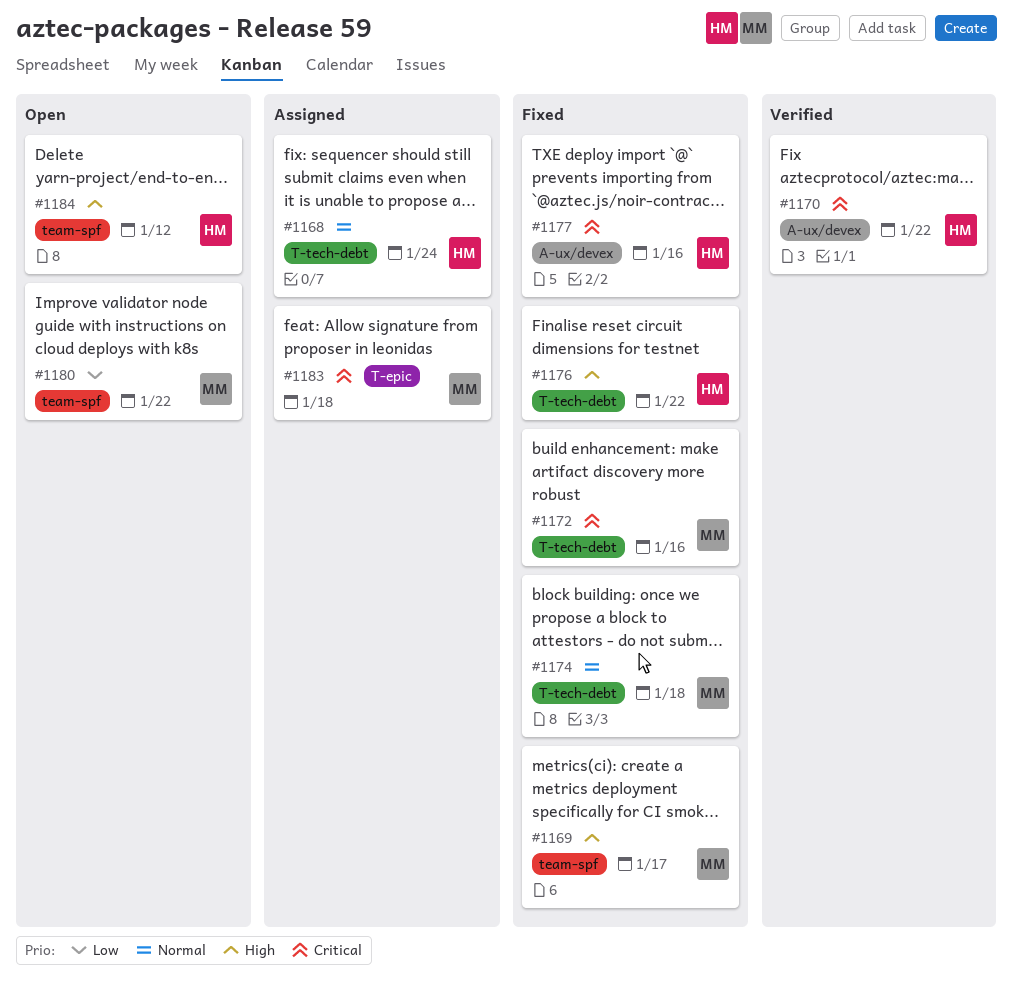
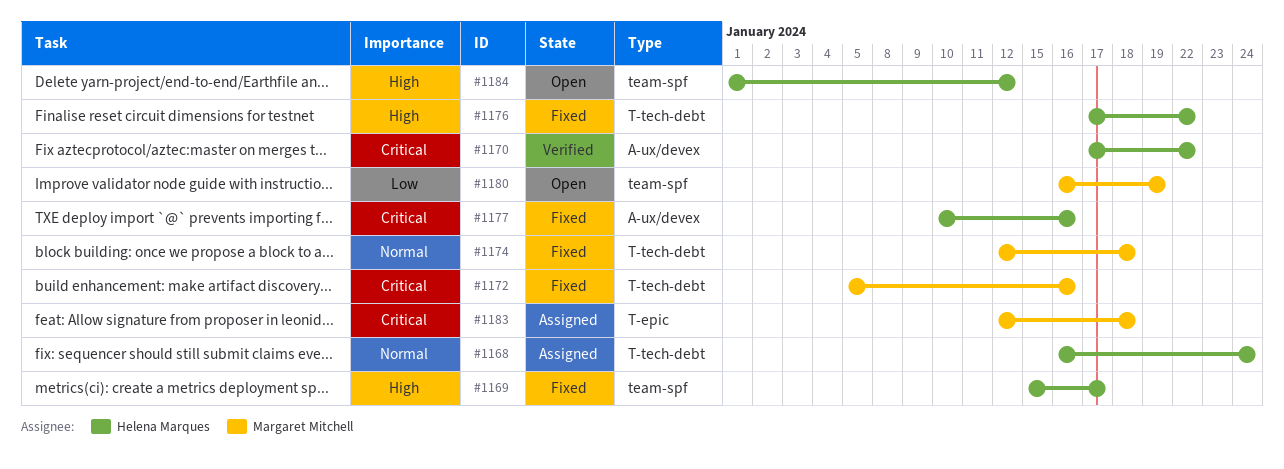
#1169, owner: Margaret Mitchell -> Helena Marques
#1180, due: Jan 22 -> Jan 19

